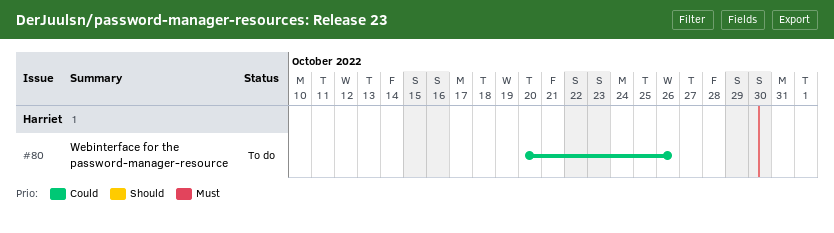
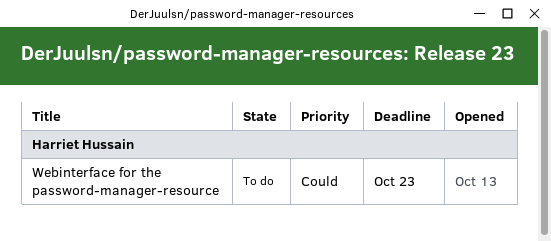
Webinterface for the password-manager-resource, due: Oct 26 -> Oct 23

